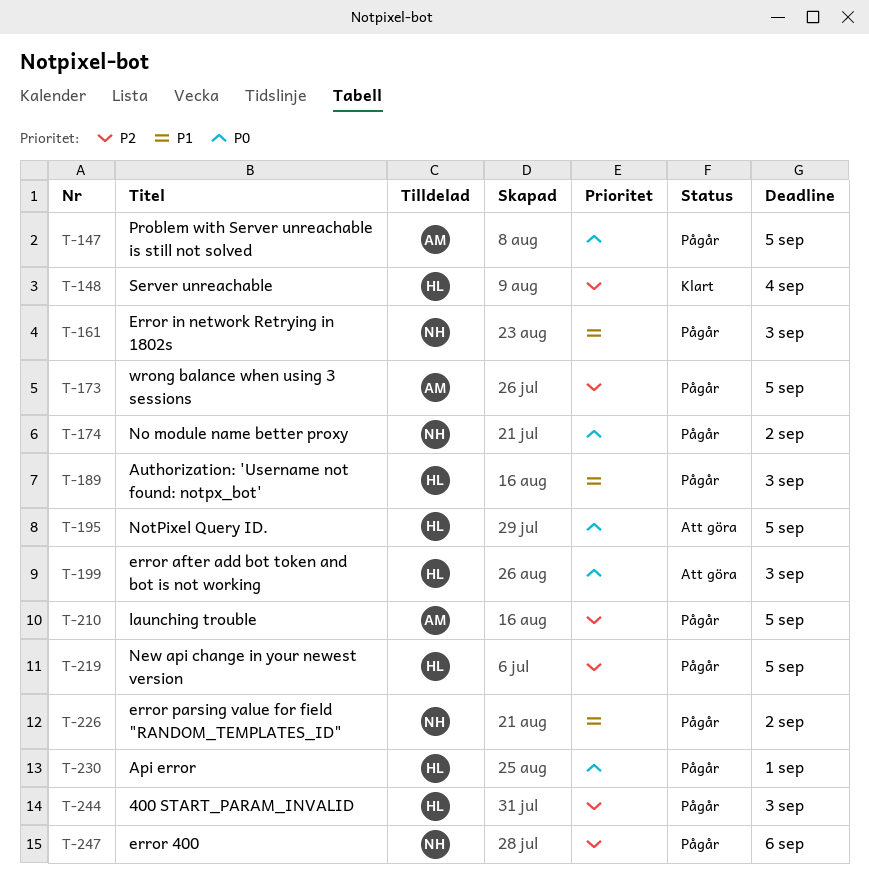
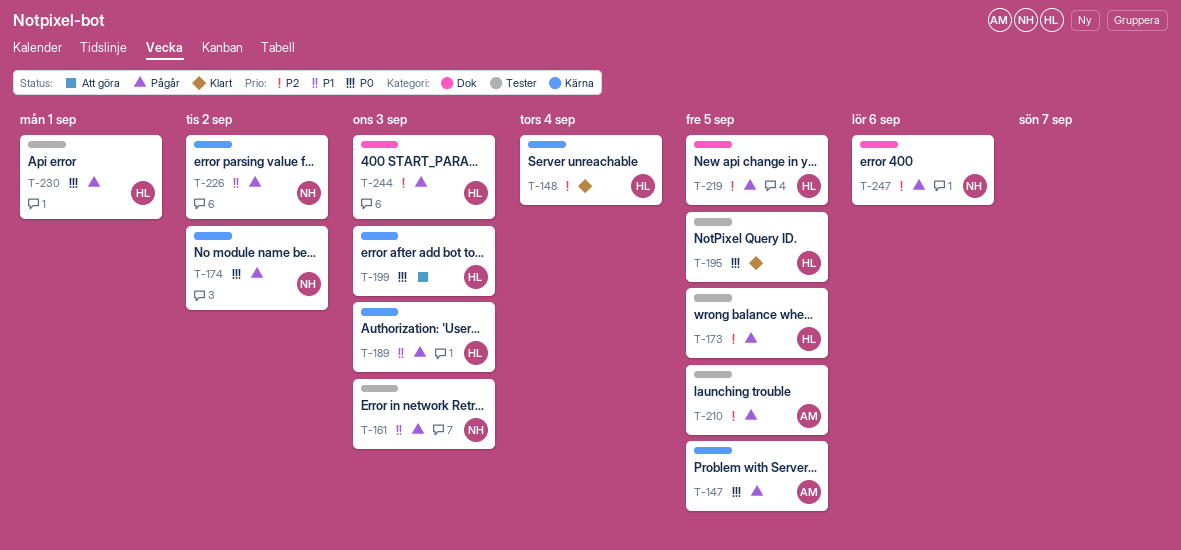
T-173, owner: AM -> HL
T-195, status: Att göra -> Klart

